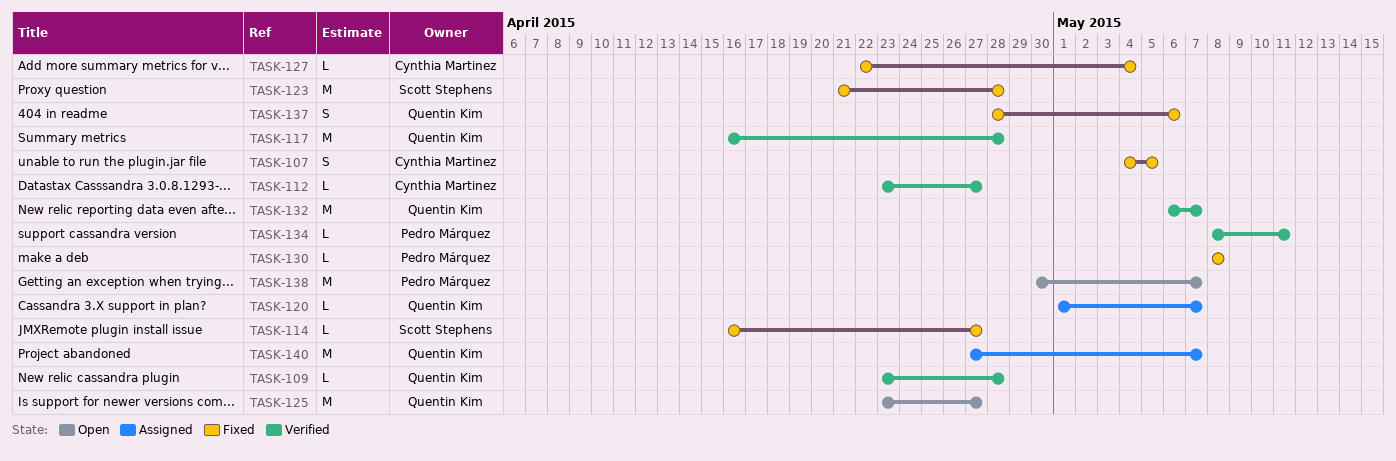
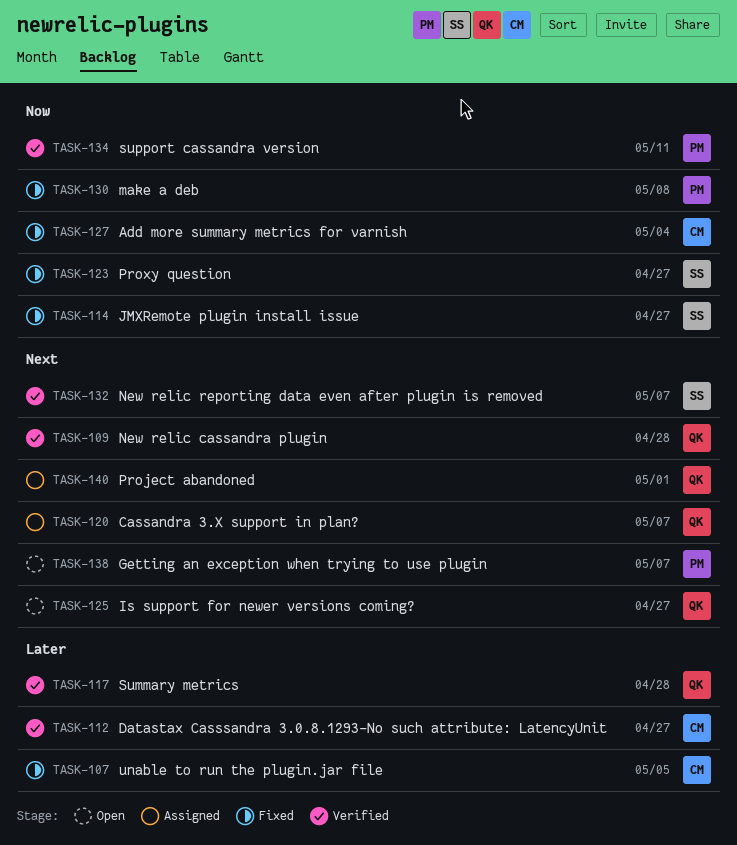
TASK-123, due: Apr 28 -> Apr 27
TASK-132, owner: Quentin Kim -> Scott Stephens
TASK-137: present -> none
TASK-140, due: May 7 -> May 1

